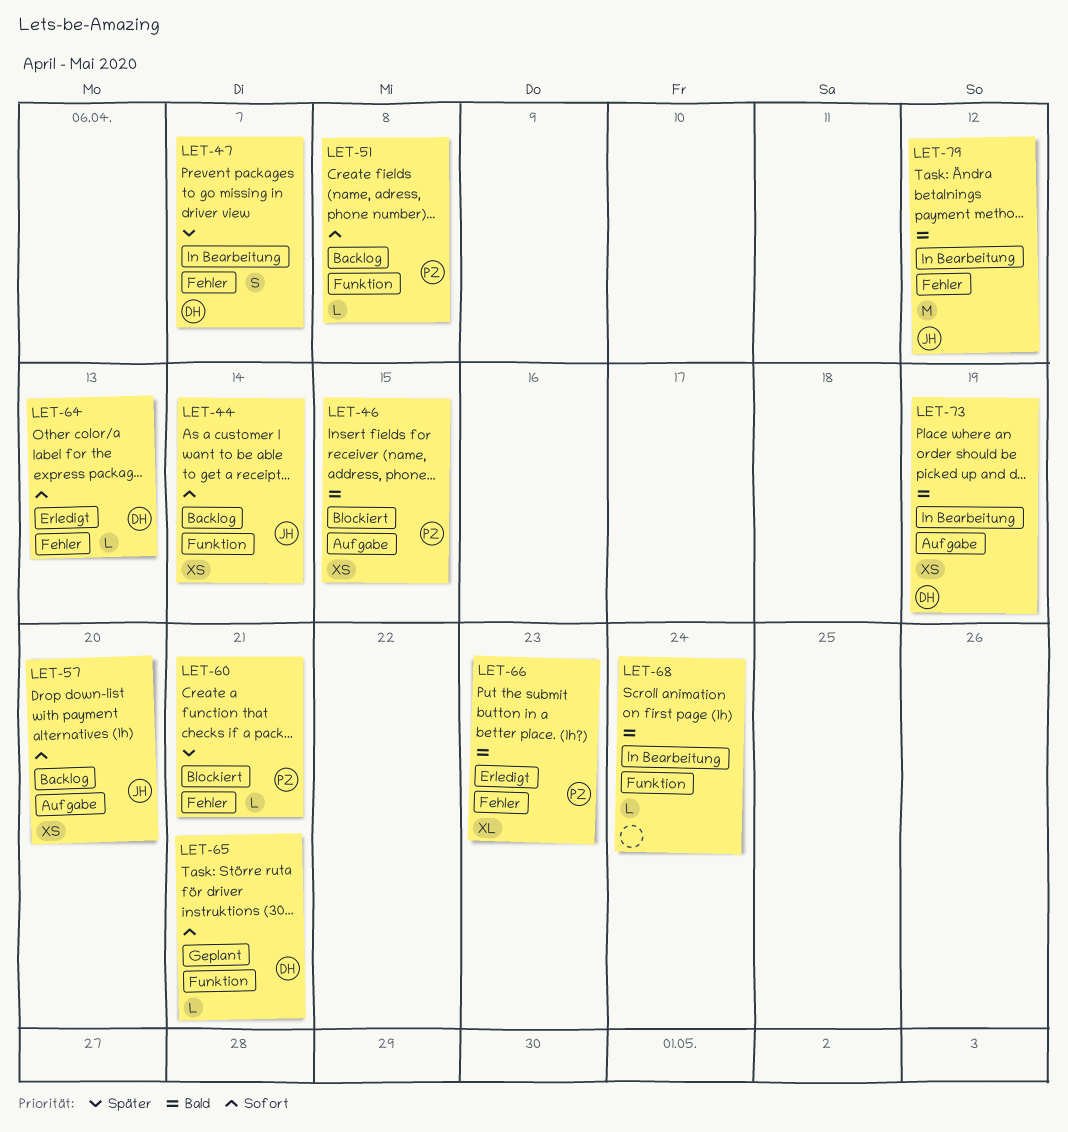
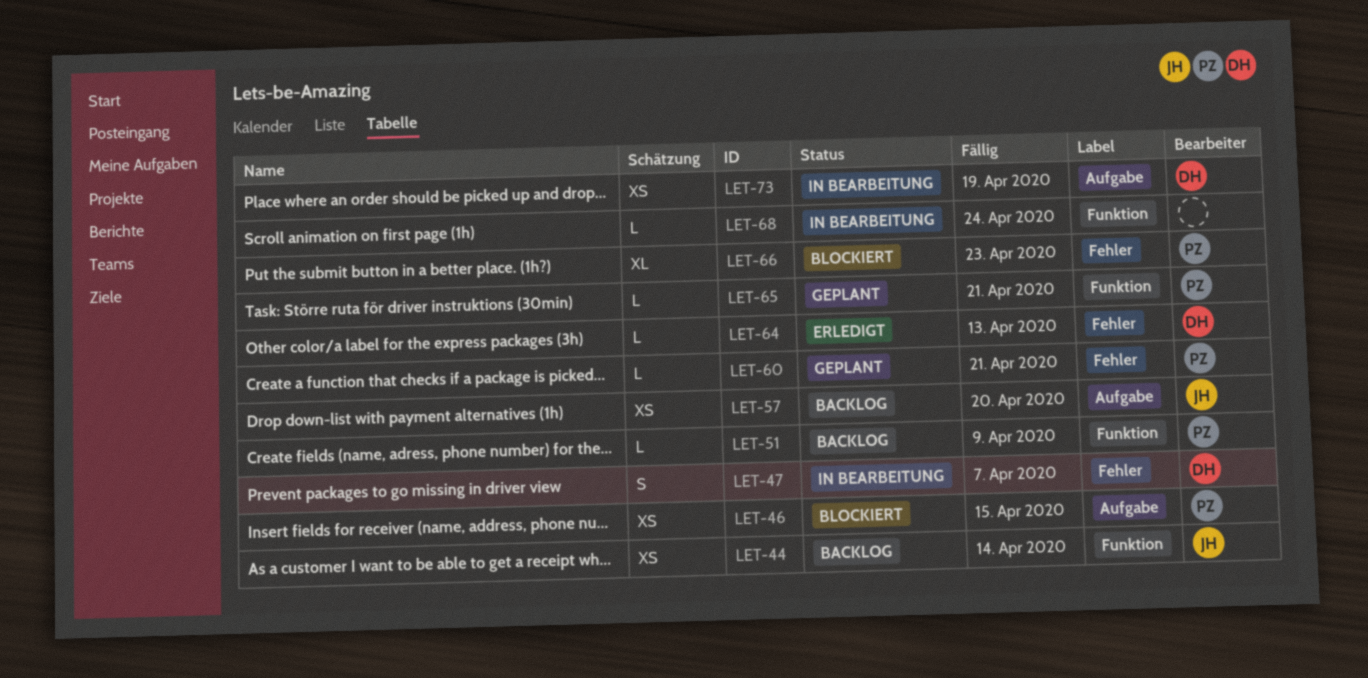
LET-51, due: Apr 8 -> Apr 9
LET-60, status: Blockiert -> Geplant
LET-65, owner: DH -> PZ
LET-66, status: Erledigt -> Blockiert
LET-79: present -> none

